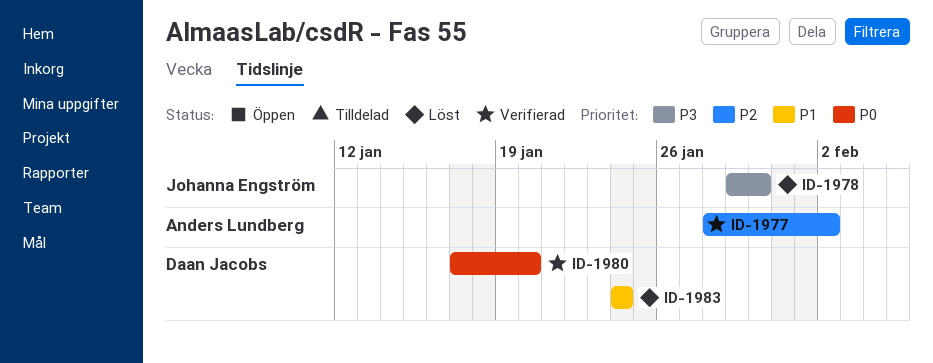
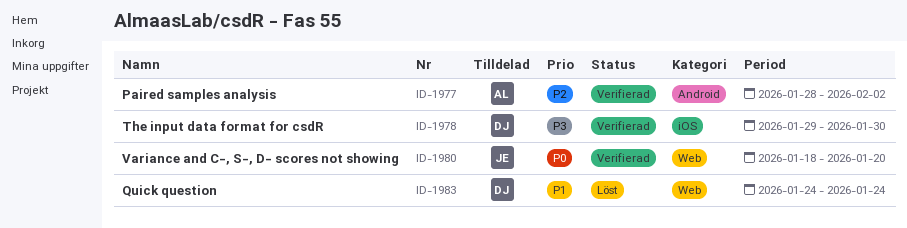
ID-1978, status: Löst -> Verifierad
ID-1978, owner: Johanna Engström -> Daan Jacobs
ID-1980, owner: Daan Jacobs -> Johanna Engström
ID-1980, start: Jan 17 -> Jan 18

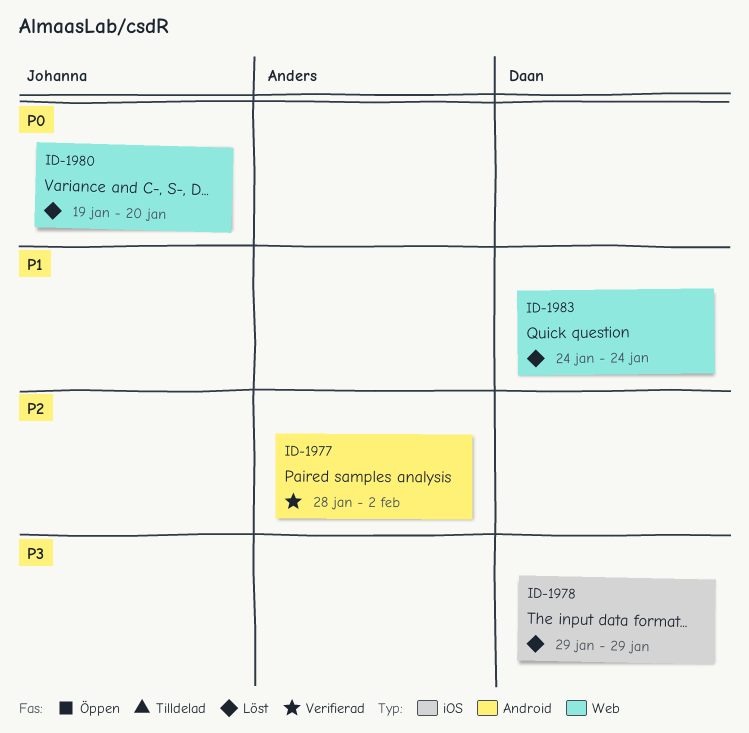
ID-1978, status: Verifierad -> Löst
ID-1978, due: Jan 30 -> Jan 29
ID-1980, status: Verifierad -> Löst
ID-1980, start: Jan 18 -> Jan 19

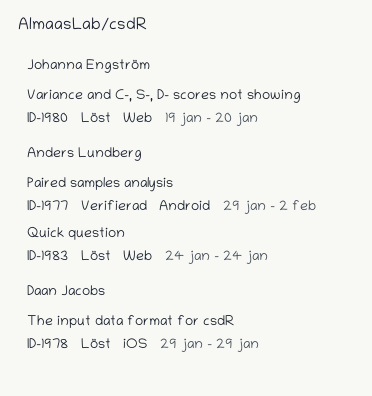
ID-1977, start: Jan 28 -> Jan 29
ID-1983, owner: Daan Jacobs -> Anders Lundberg

